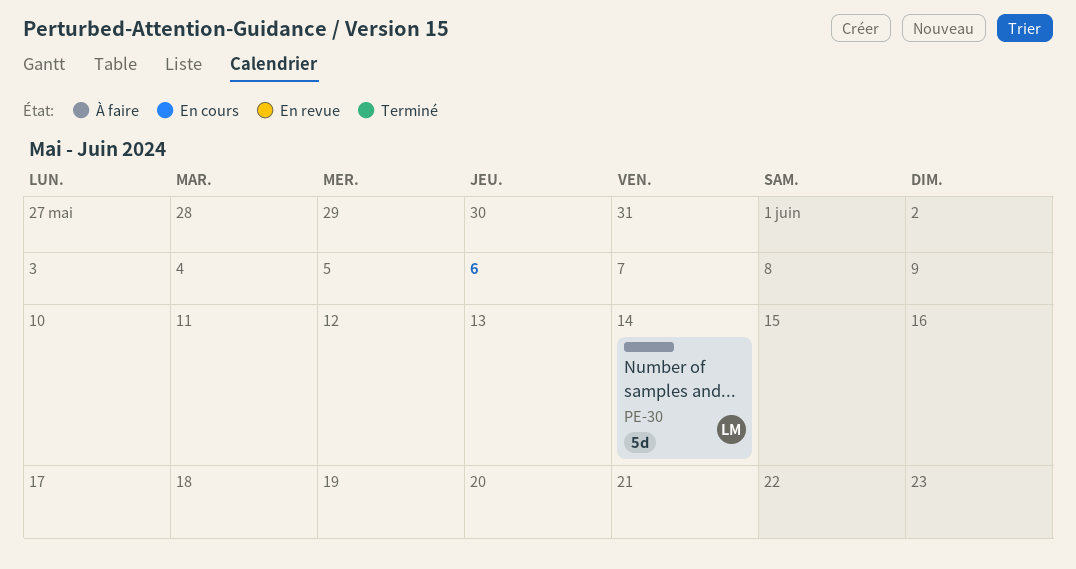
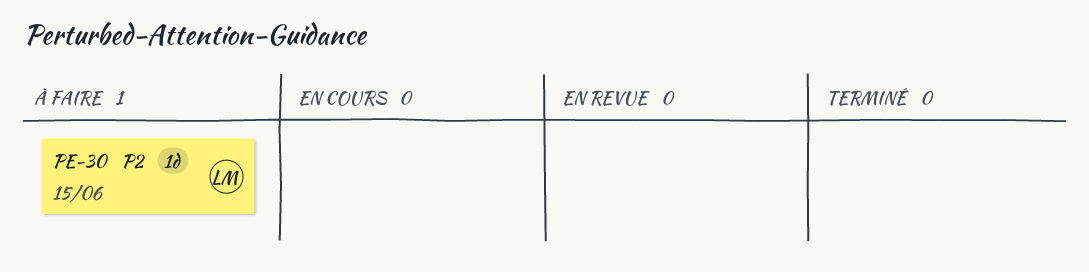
PE-30, estimate: 5d -> 1d
PE-30, due: Jun 14 -> Jun 15

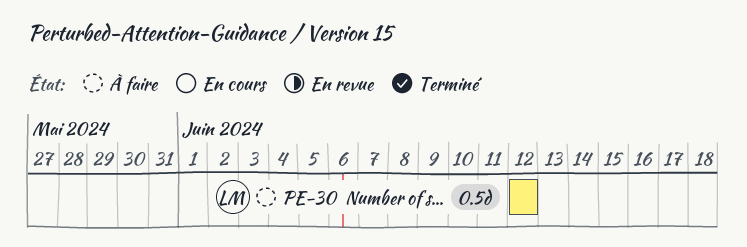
PE-30, estimate: 1d -> 0.5d
PE-30, due: Jun 15 -> Jun 12

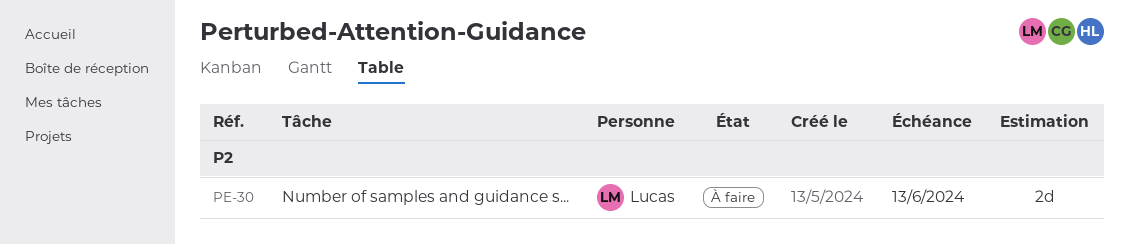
PE-30, estimate: 0.5d -> 2d
PE-30, due: Jun 12 -> Jun 13

